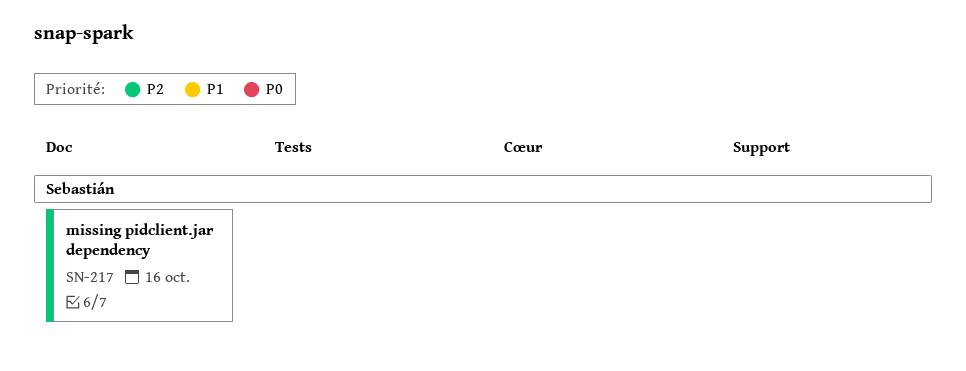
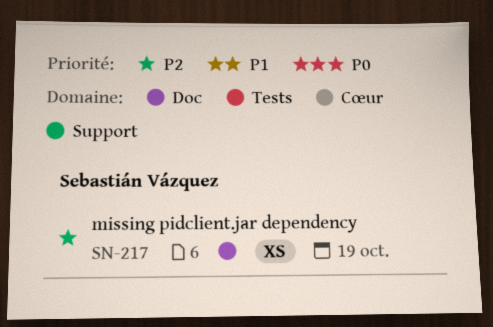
SN-217, due: Oct 16 -> Oct 19

